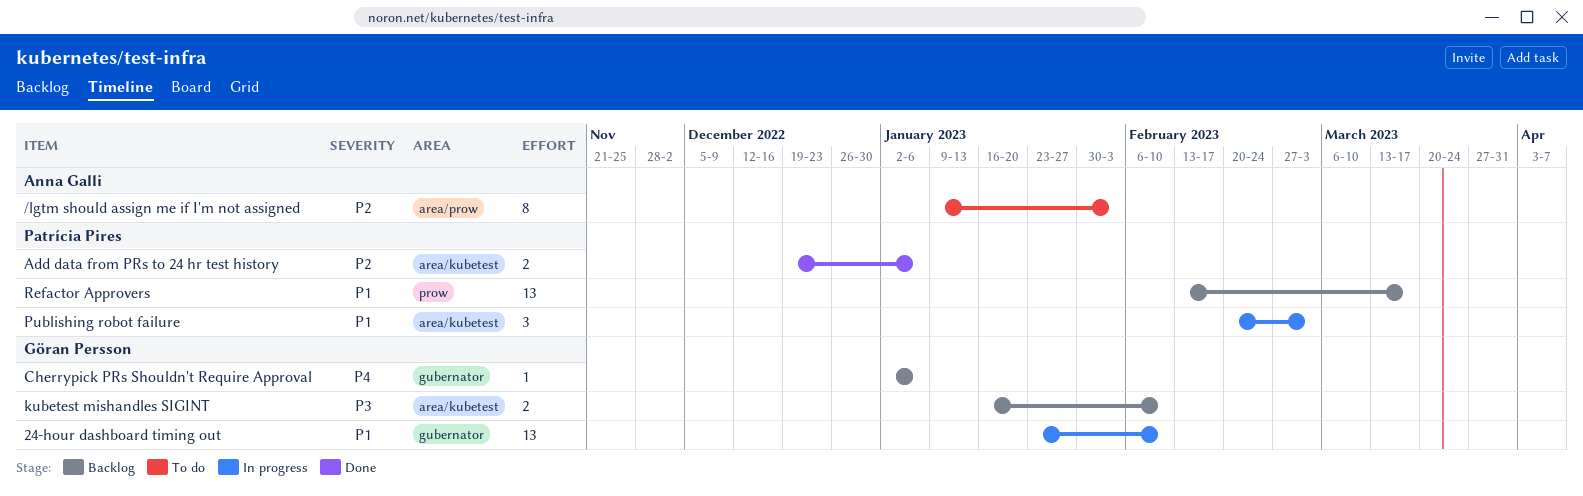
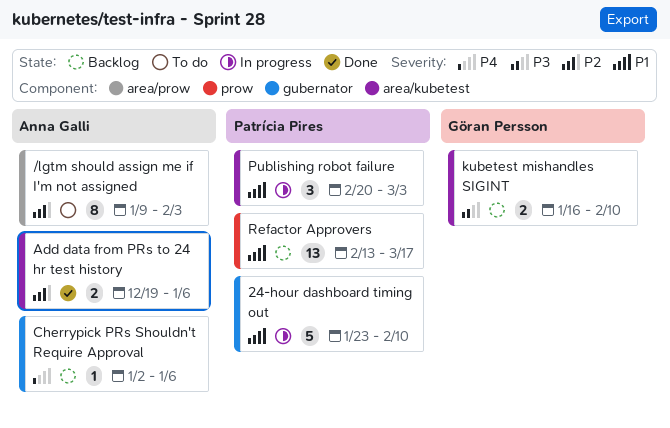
24-hour dashboard timing out, owner: Göran Persson -> Patrícia Pires
24-hour dashboard timing out, estimate: 13 -> 5
Add data from PRs to 24 hr test history, owner: Patrícia Pires -> Anna Galli
Cherrypick PRs Shouldn't Require Approval, owner: Göran Persson -> Anna Galli

